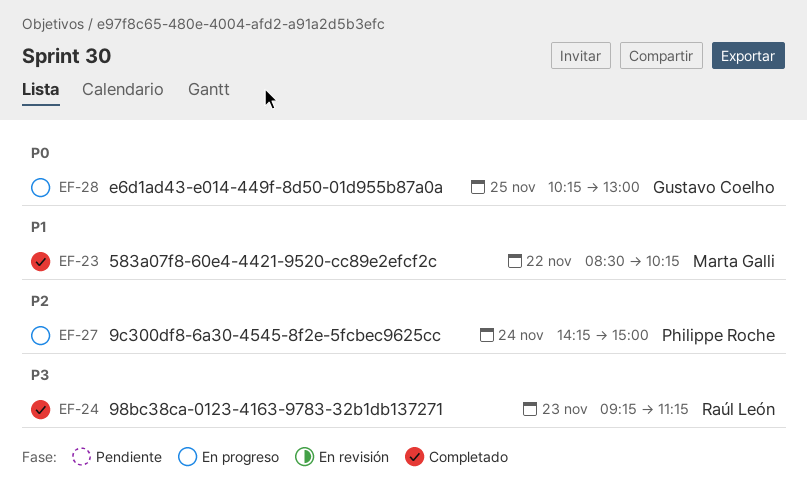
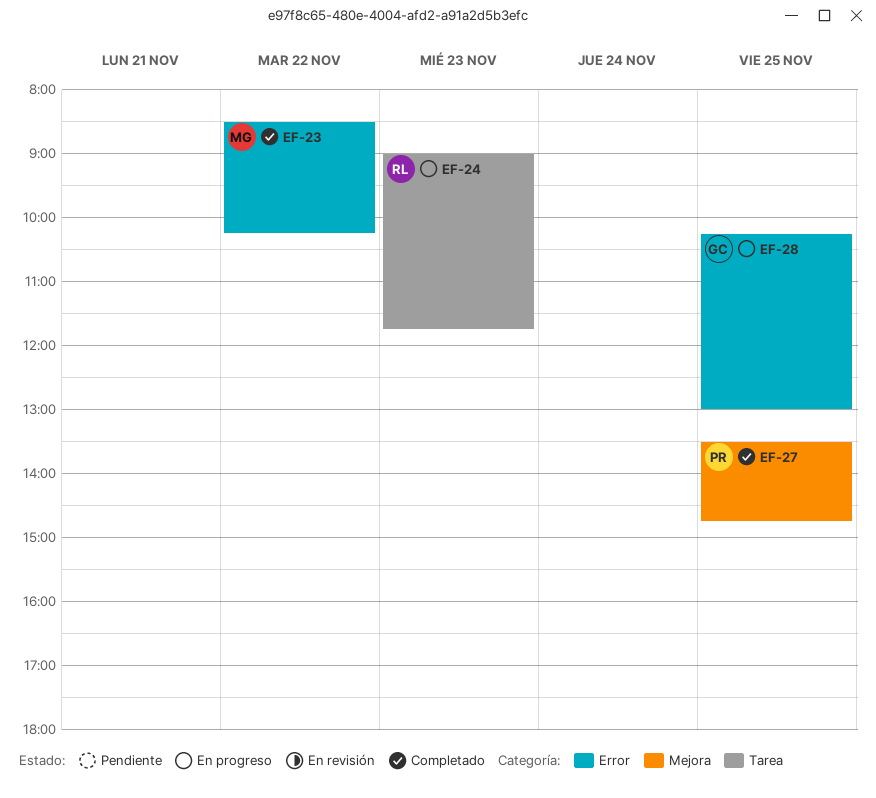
EF-24, status: Completado -> En progreso
EF-24, begins: 09:15 -> 09:00
EF-24, ends: 11:15 -> 11:45
EF-27, status: En progreso -> Completado
EF-27, day: Nov 24 -> Nov 25
EF-27, begins: 14:15 -> 13:30
EF-27, ends: 15:00 -> 14:45

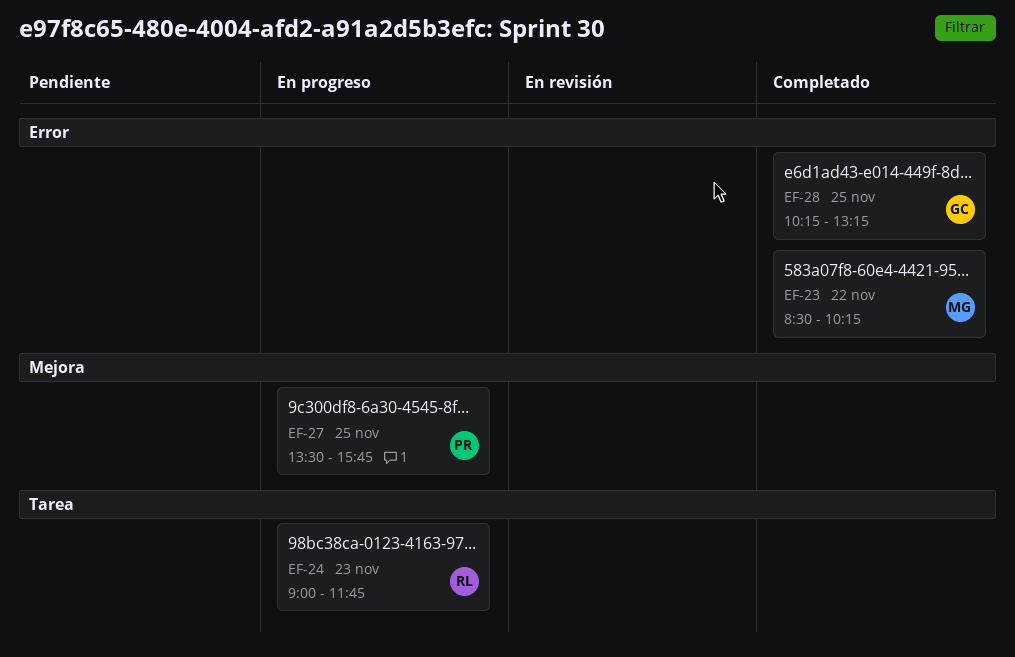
EF-27, status: Completado -> En progreso
EF-27, ends: 14:45 -> 15:45
EF-28, status: En progreso -> Completado
EF-28, ends: 13:00 -> 13:15

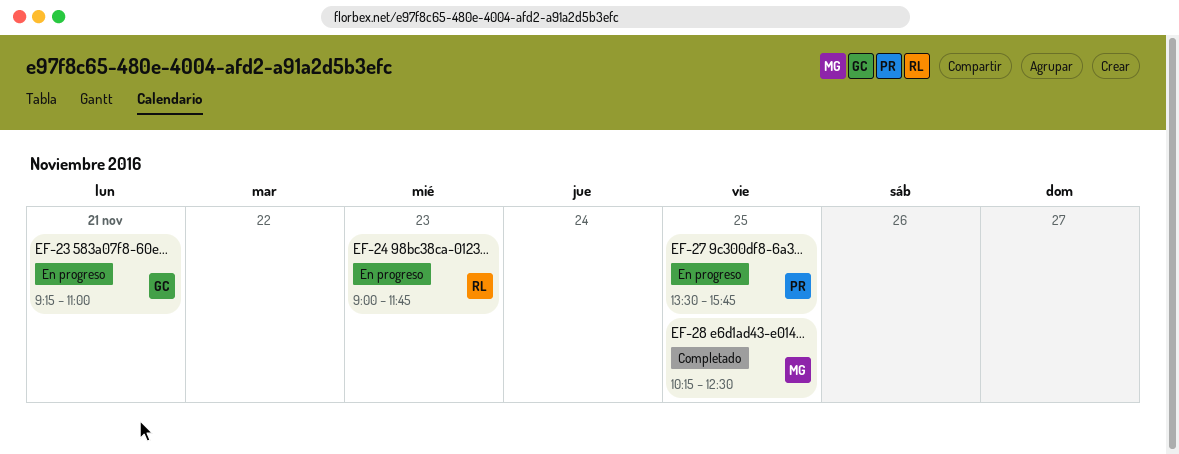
EF-23, status: Completado -> En progreso
EF-23, owner: MG -> GC
EF-23, day: Nov 22 -> Nov 21
EF-23, begins: 08:30 -> 09:15
EF-23, ends: 10:15 -> 11:00
EF-28, owner: GC -> MG
EF-28, ends: 13:15 -> 12:30

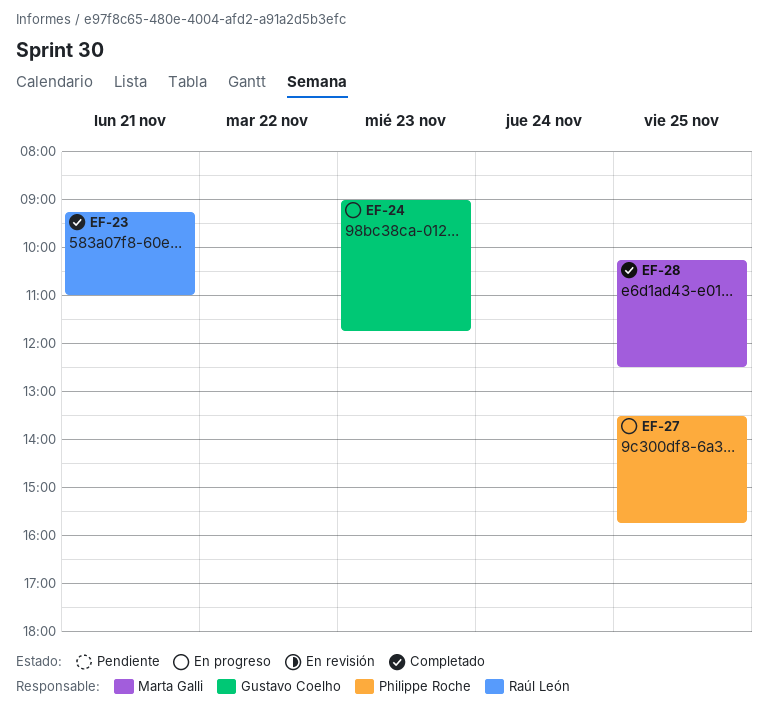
EF-23, status: En progreso -> Completado
EF-23, owner: Gustavo Coelho -> Raúl León
EF-24, owner: Raúl León -> Gustavo Coelho

